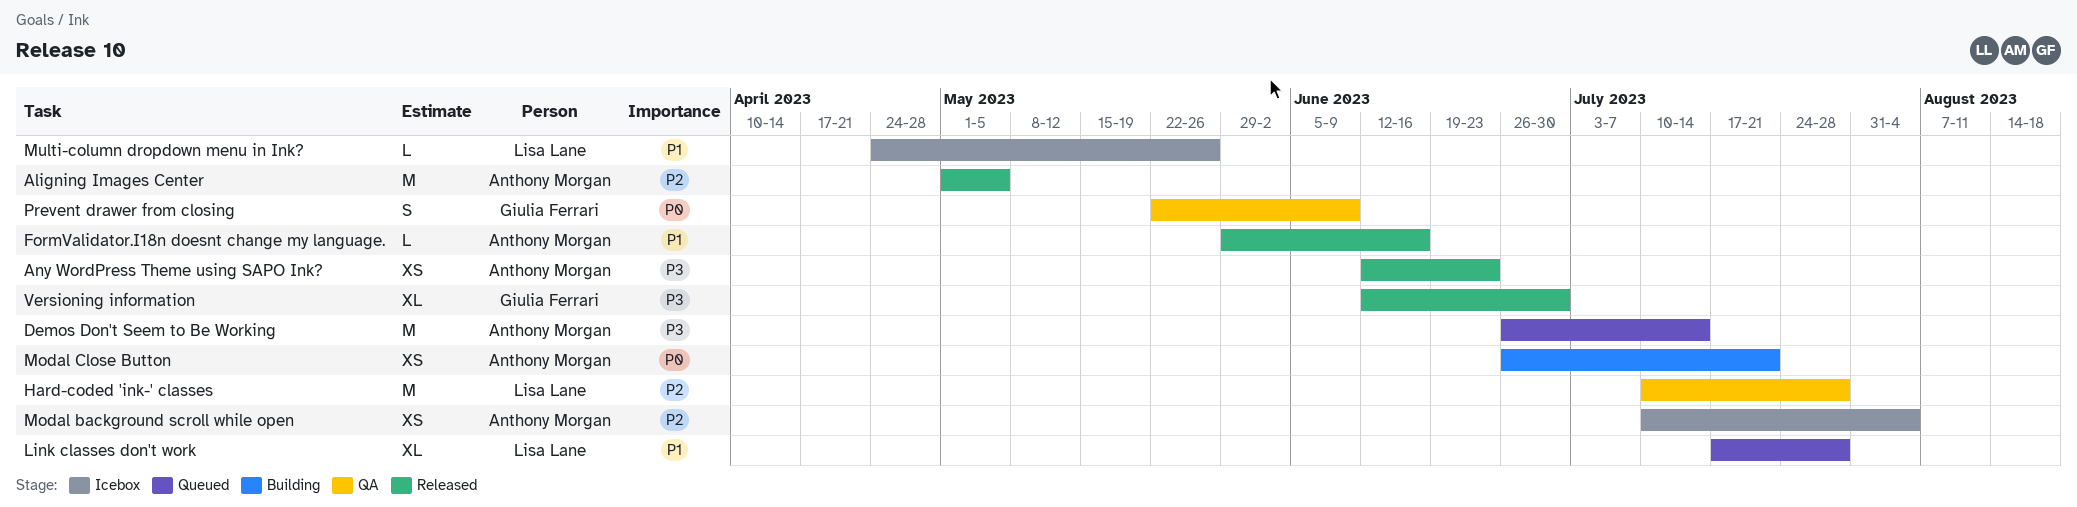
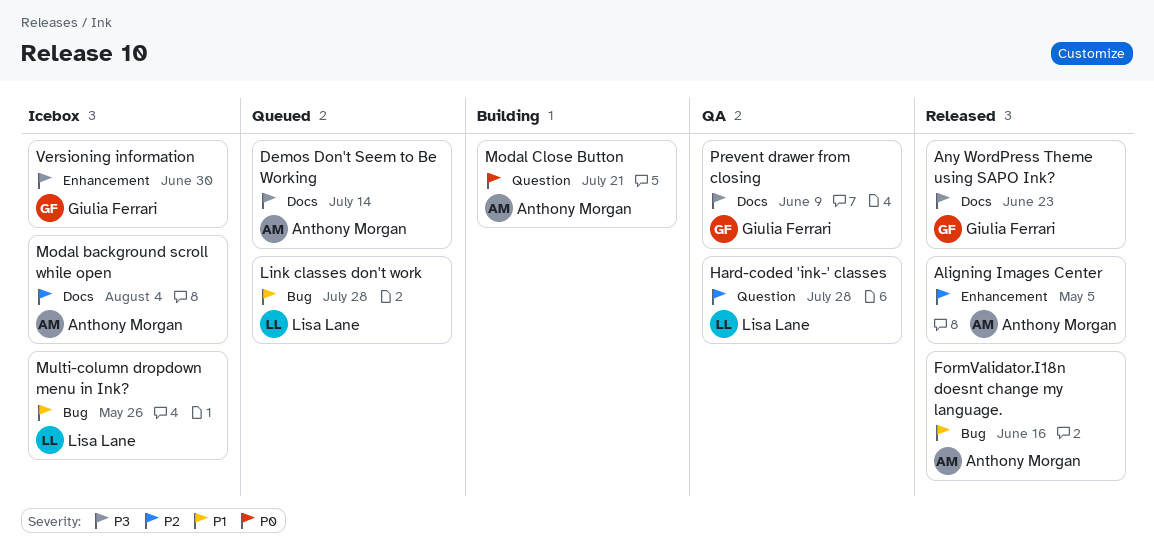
Any WordPress Theme using SAPO Ink?, owner: Anthony Morgan -> Giulia Ferrari
Prevent drawer from closing, priority: P0 -> P3
Versioning information, status: Released -> Icebox

